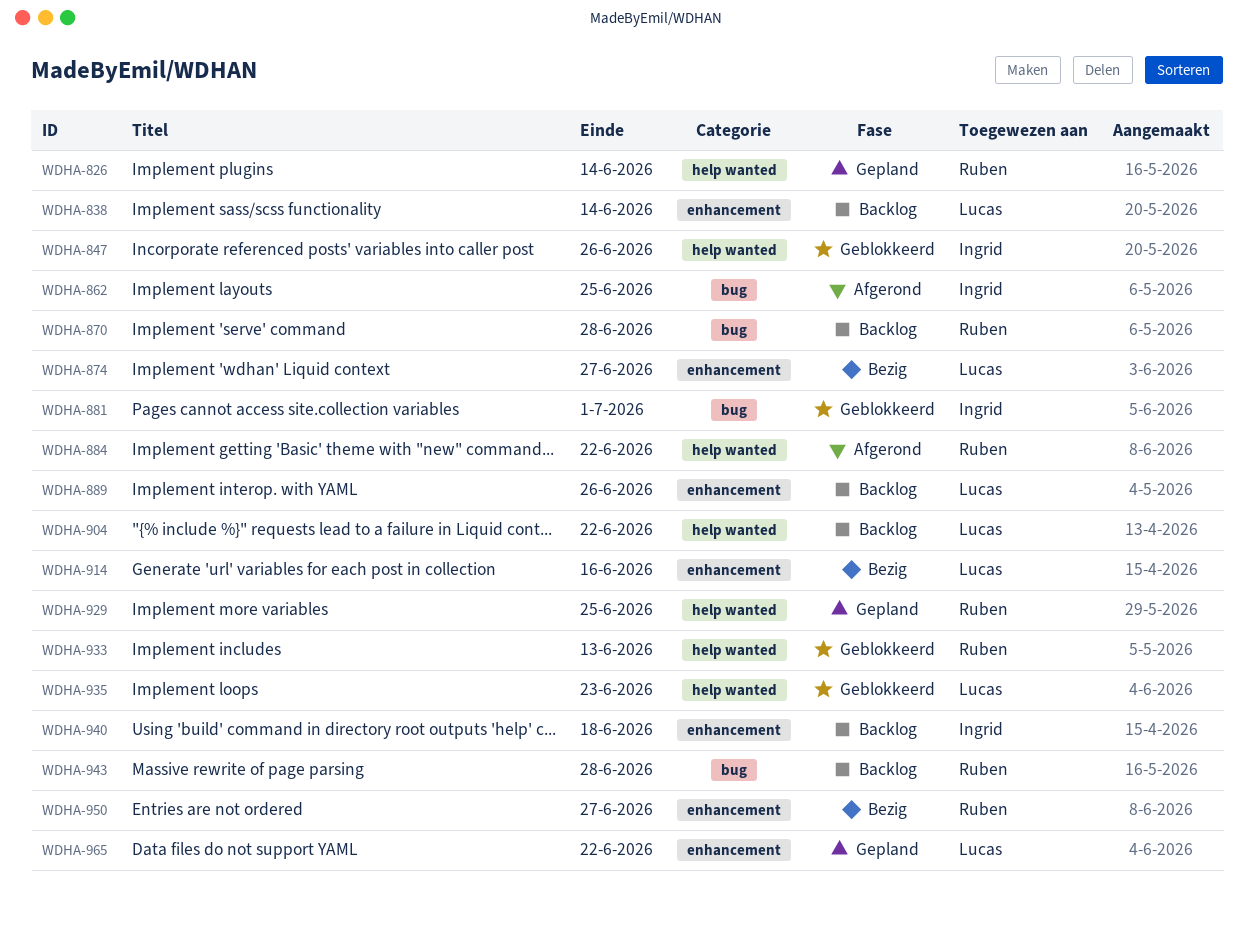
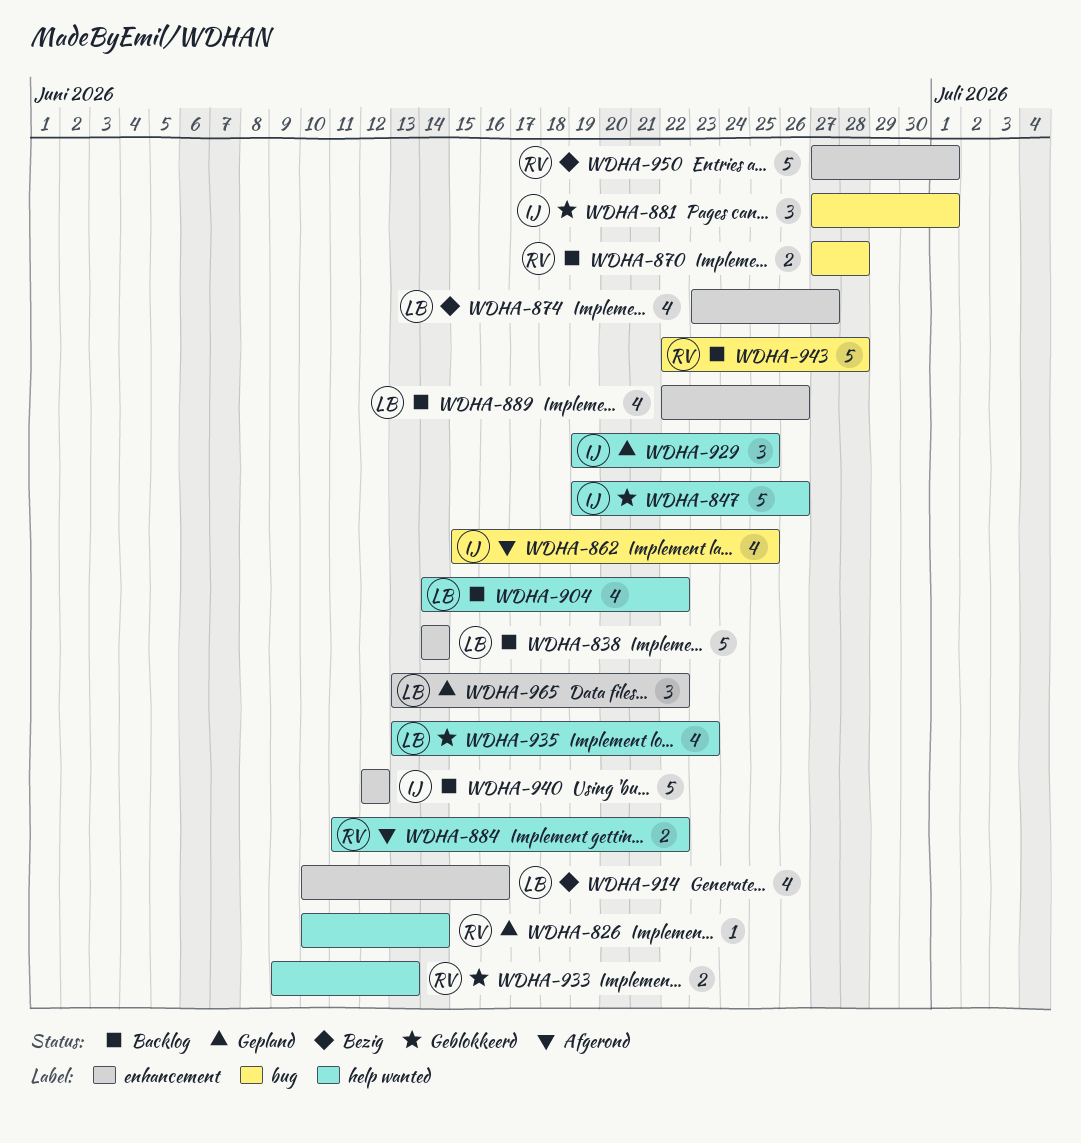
WDHA-929, owner: Ruben -> Ingrid
WDHA-940, due: Jun 18 -> Jun 12
WDHA-950, due: Jun 27 -> Jul 1

